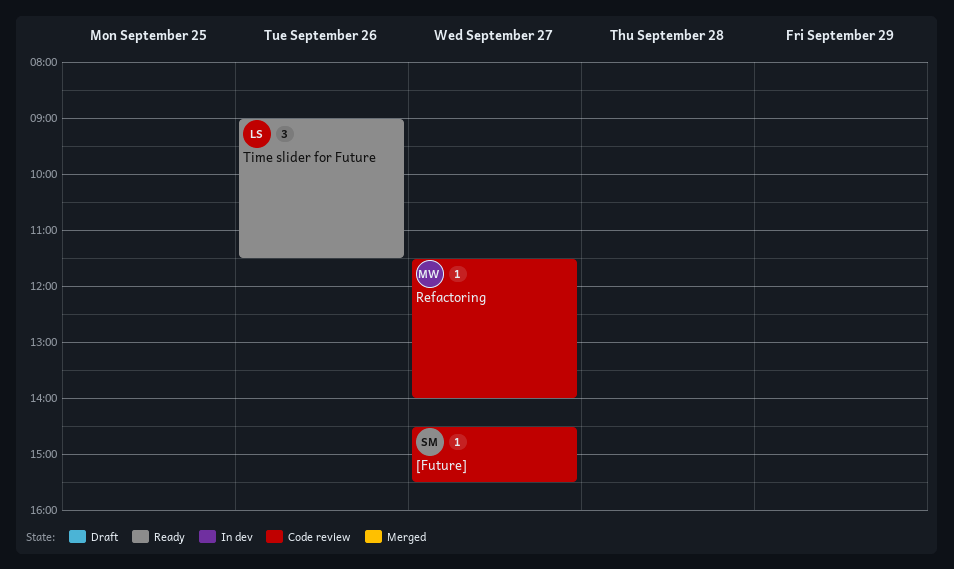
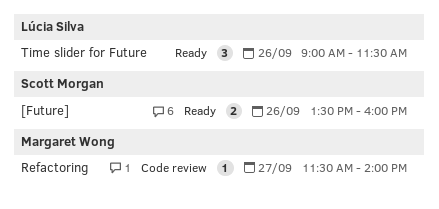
[Future], status: Code review -> Ready
[Future], estimate: 1 -> 2
[Future], day: Sep 27 -> Sep 26
[Future], begins: 14:30 -> 13:30
[Future], ends: 15:30 -> 16:00

